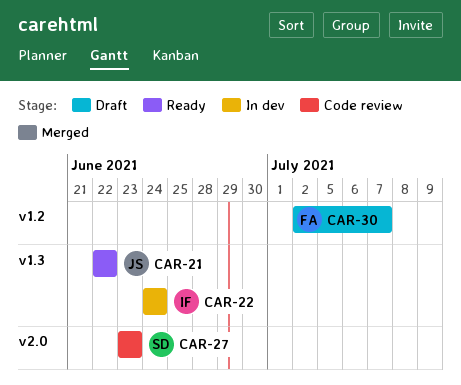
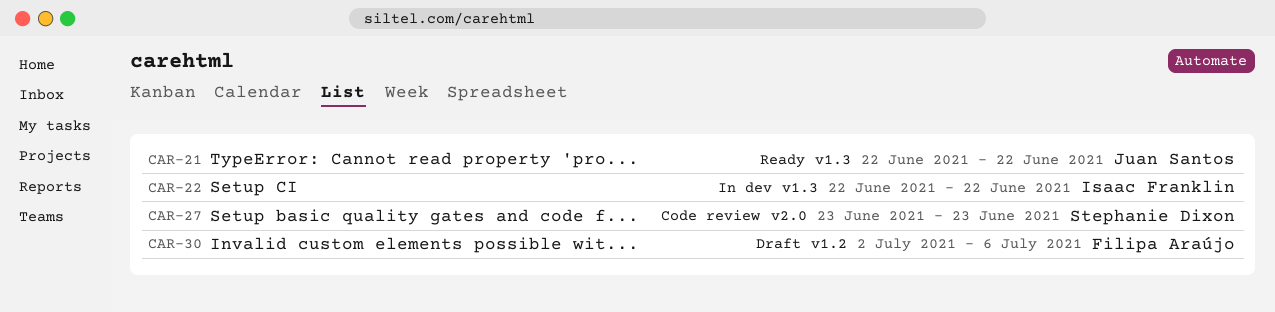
CAR-22, start: Jun 24 -> Jun 22
CAR-22, due: Jun 24 -> Jun 22
CAR-30, due: Jul 7 -> Jul 6

